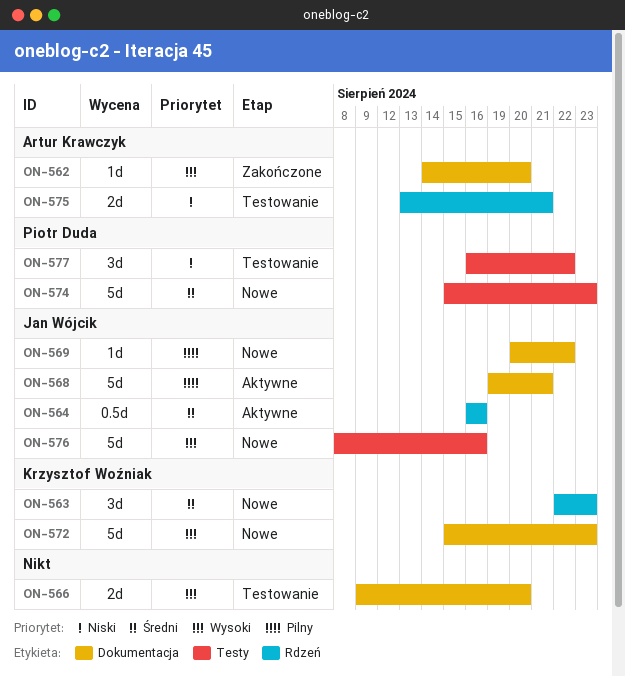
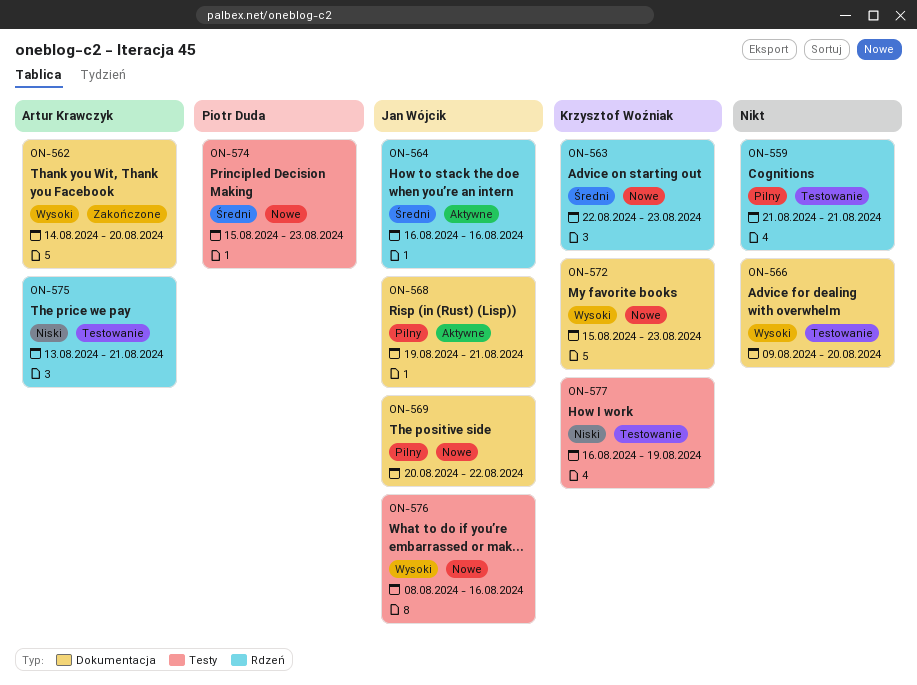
ON-559: none -> present
ON-577, owner: Piotr Duda -> Krzysztof Woźniak
ON-577, due: Aug 22 -> Aug 19

